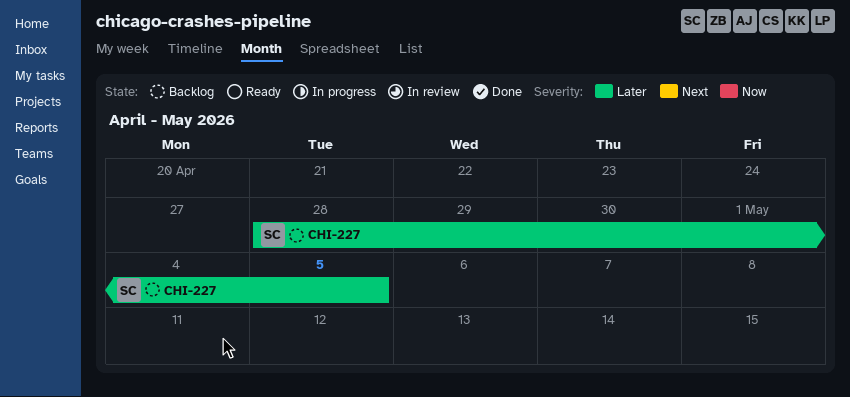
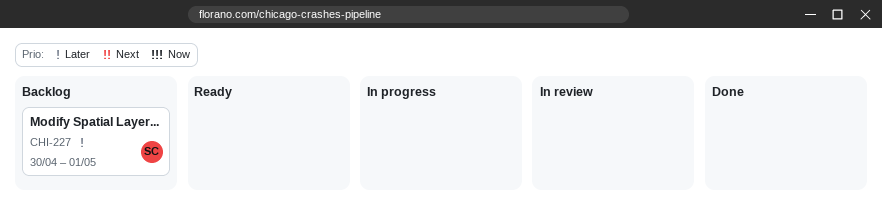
CHI-227, start: Apr 28 -> Apr 30
CHI-227, due: May 5 -> May 1

